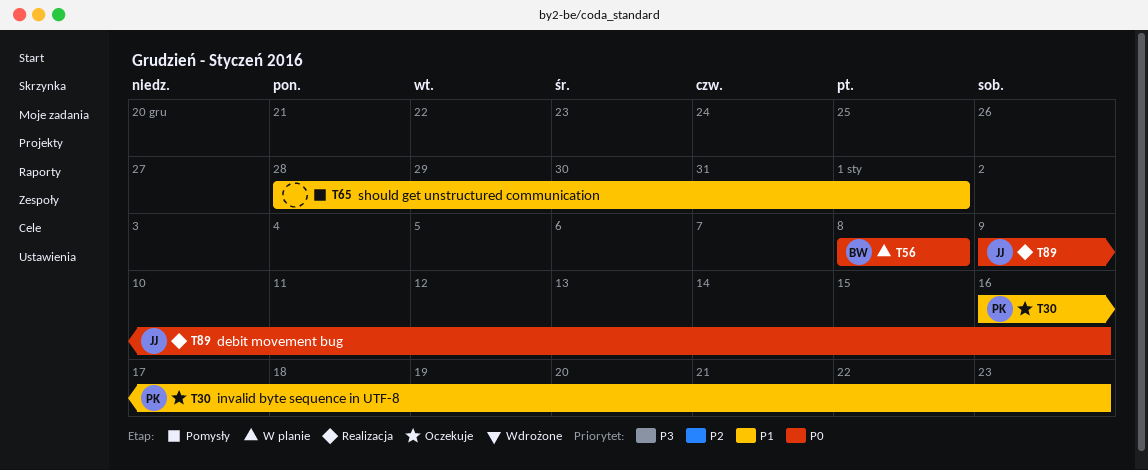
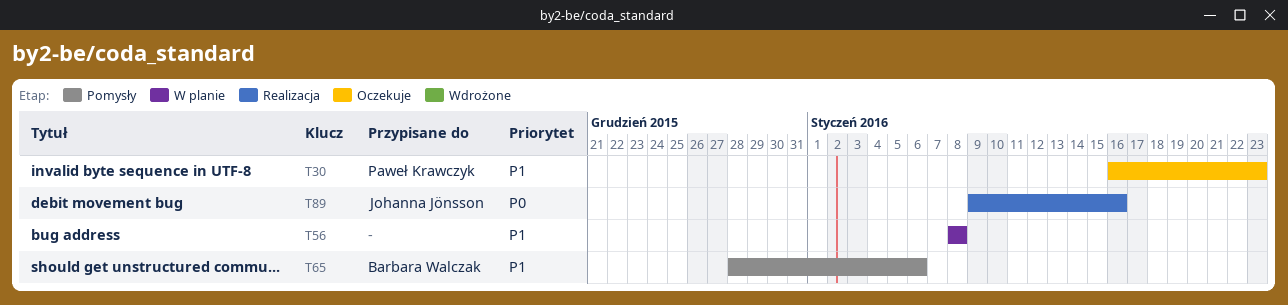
T56, owner: Barbara Walczak -> none
T56, priority: P0 -> P1
T65, owner: none -> Barbara Walczak
T65, due: Jan 1 -> Jan 6

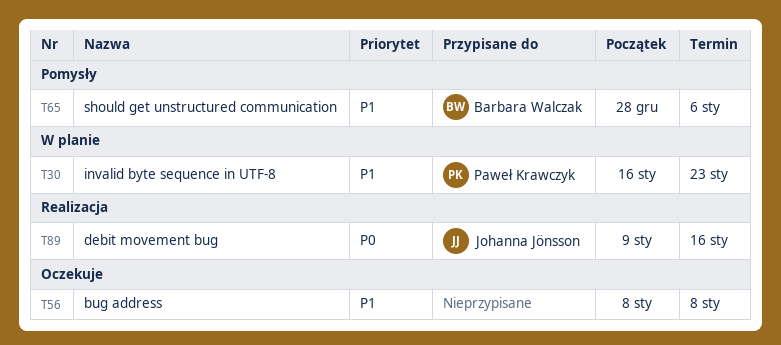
T30, status: Oczekuje -> W planie
T56, status: W planie -> Oczekuje

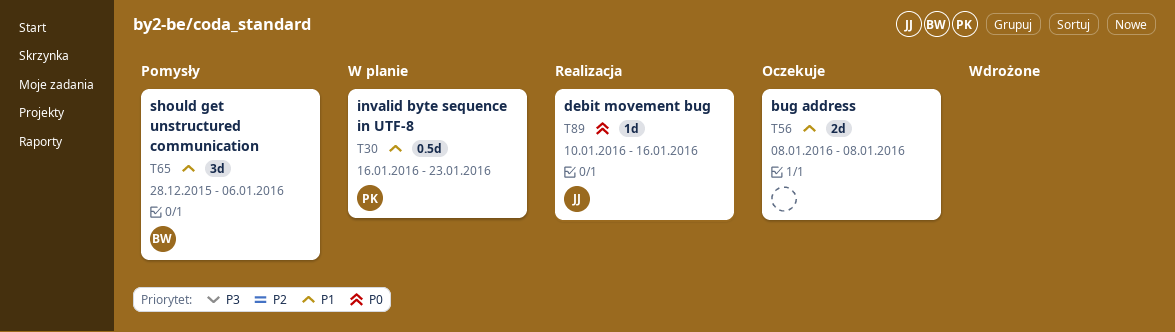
T89, start: Jan 9 -> Jan 10

